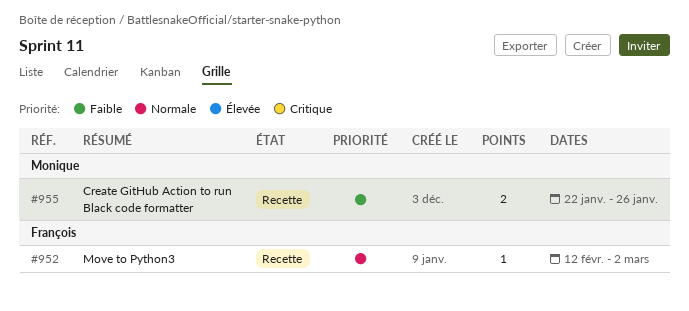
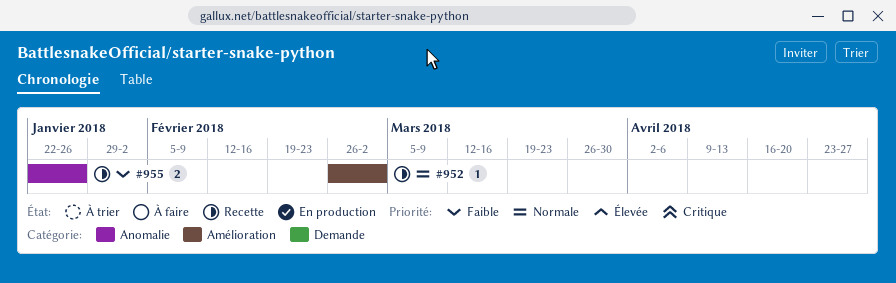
#952, start: Feb 12 -> Feb 26

